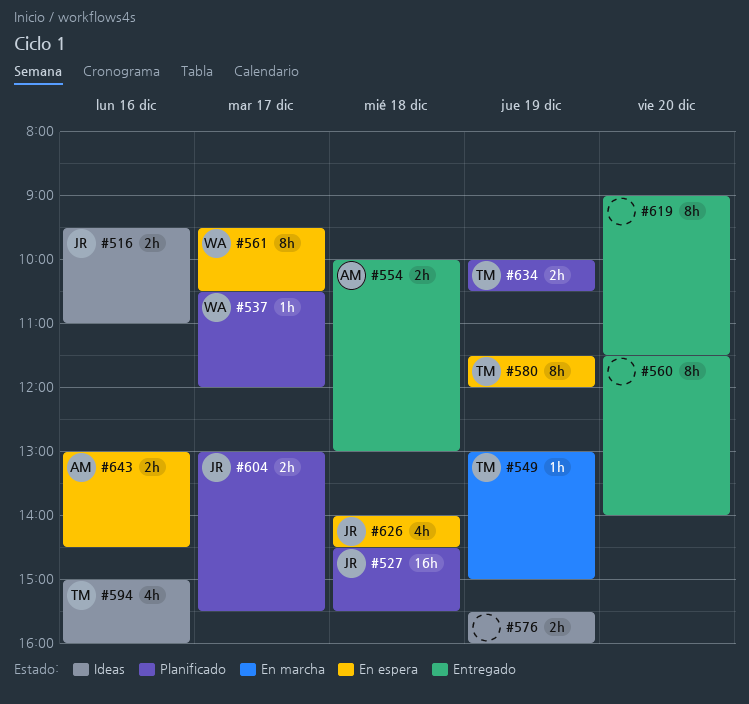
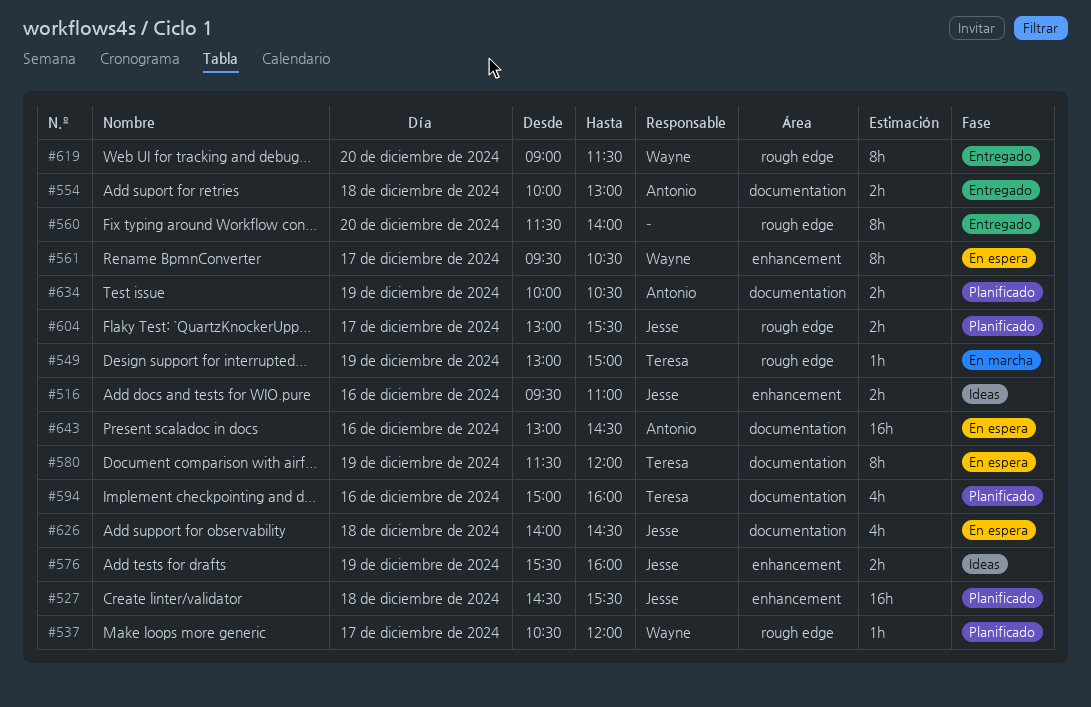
#576, owner: none -> Jesse
#594, status: Ideas -> Planificado
#619, owner: none -> Wayne
#634, owner: Teresa -> Antonio
#643, estimate: 2h -> 16h

